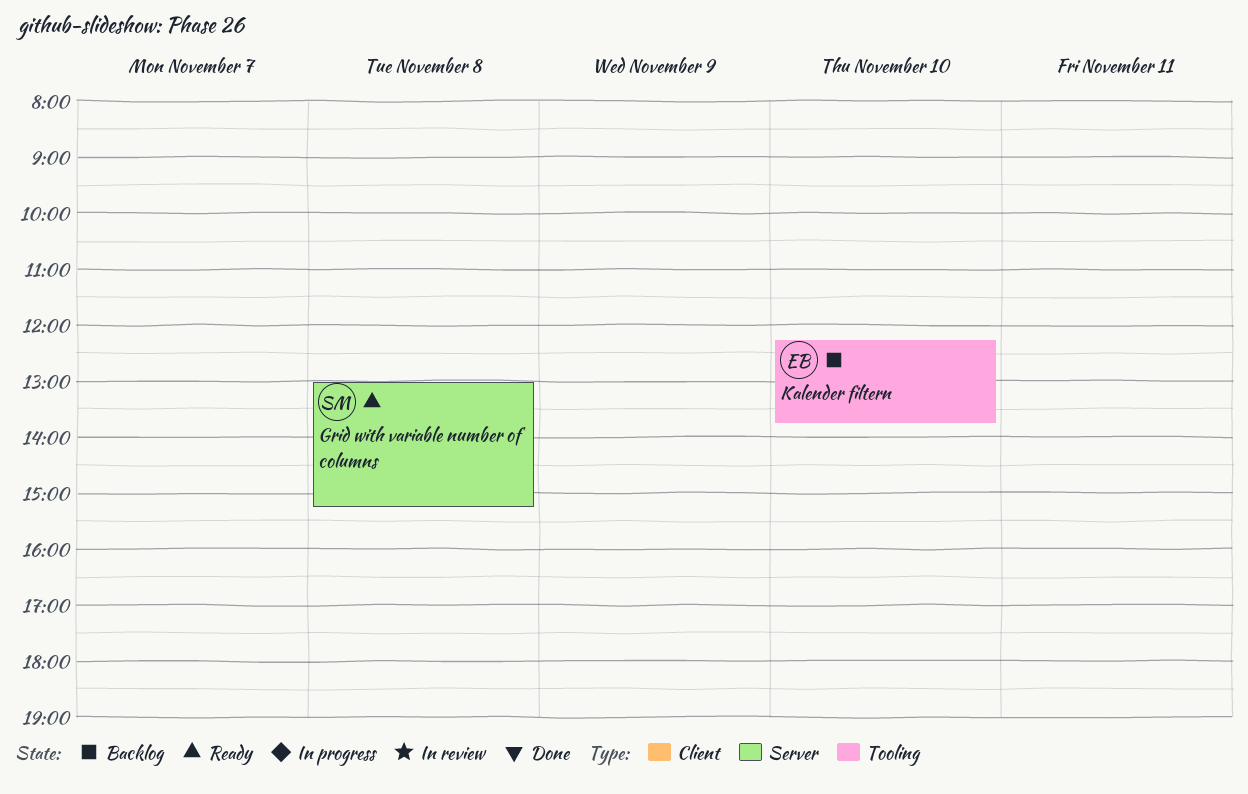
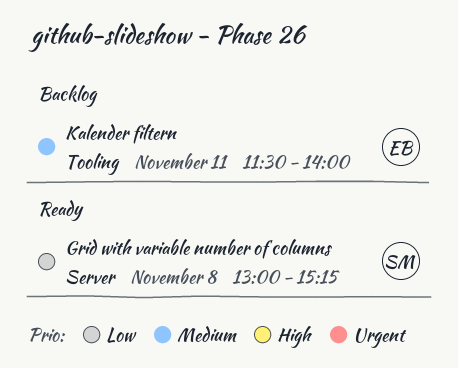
Kalender filtern, day: Nov 10 -> Nov 11
Kalender filtern, begins: 12:15 -> 11:30
Kalender filtern, ends: 13:45 -> 14:00

